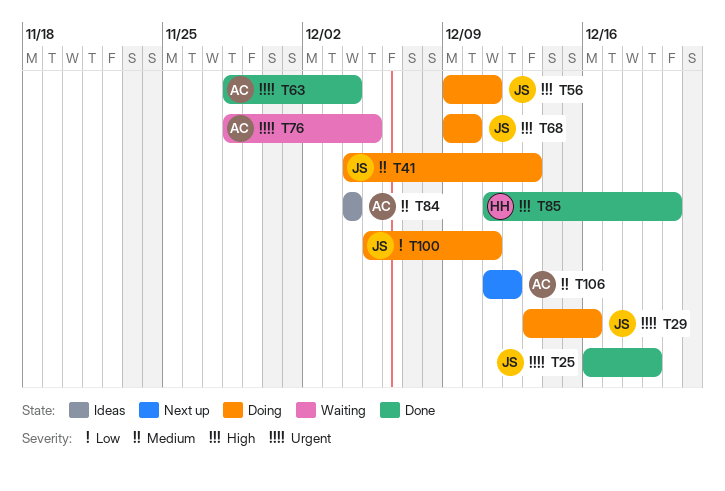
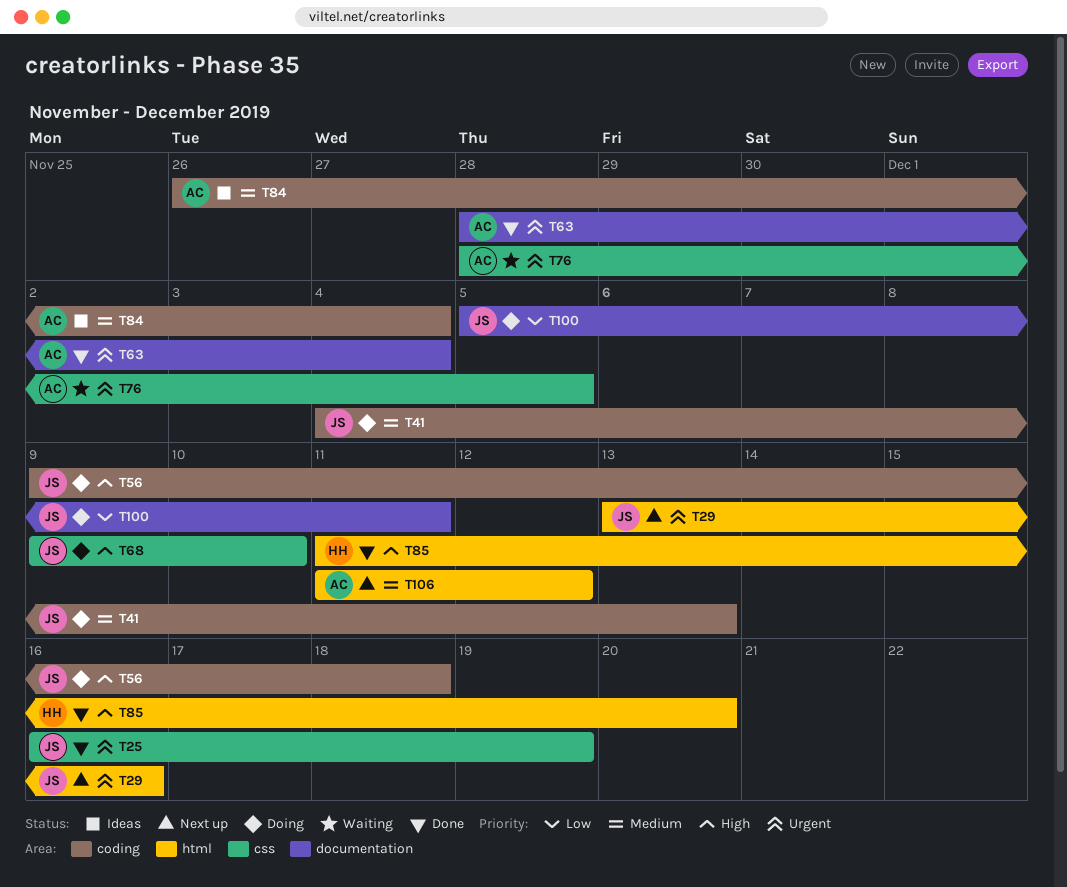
T29, status: Doing -> Next up
T56, due: Dec 11 -> Dec 18
T84, start: Dec 4 -> Nov 26

